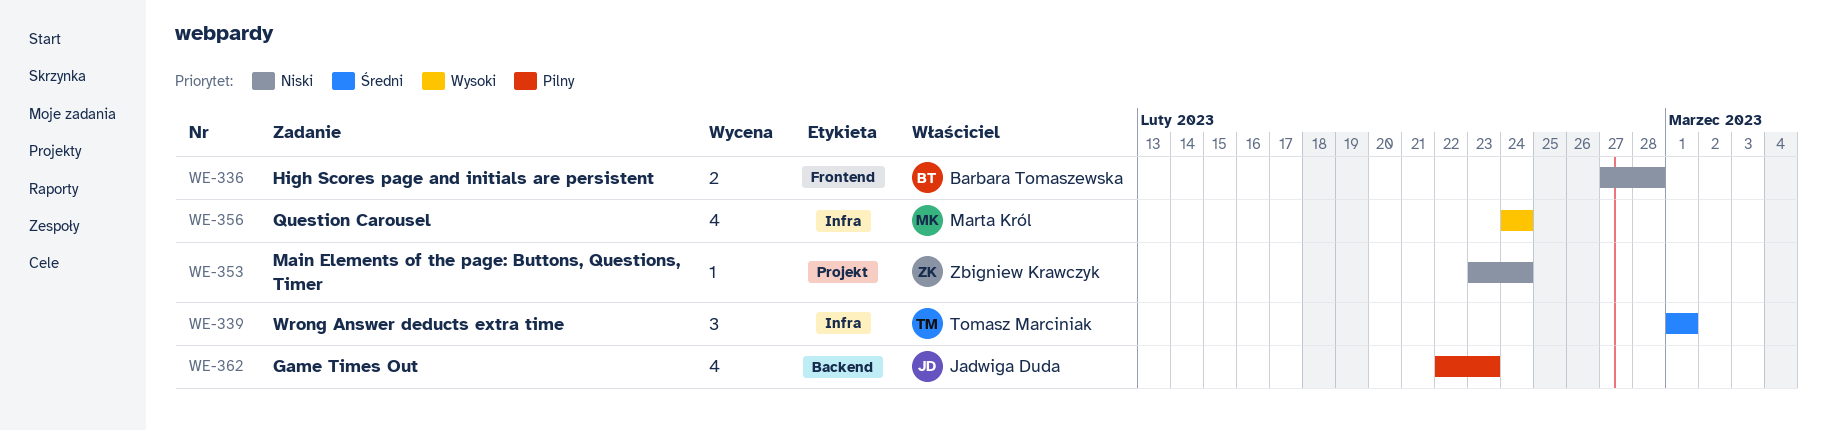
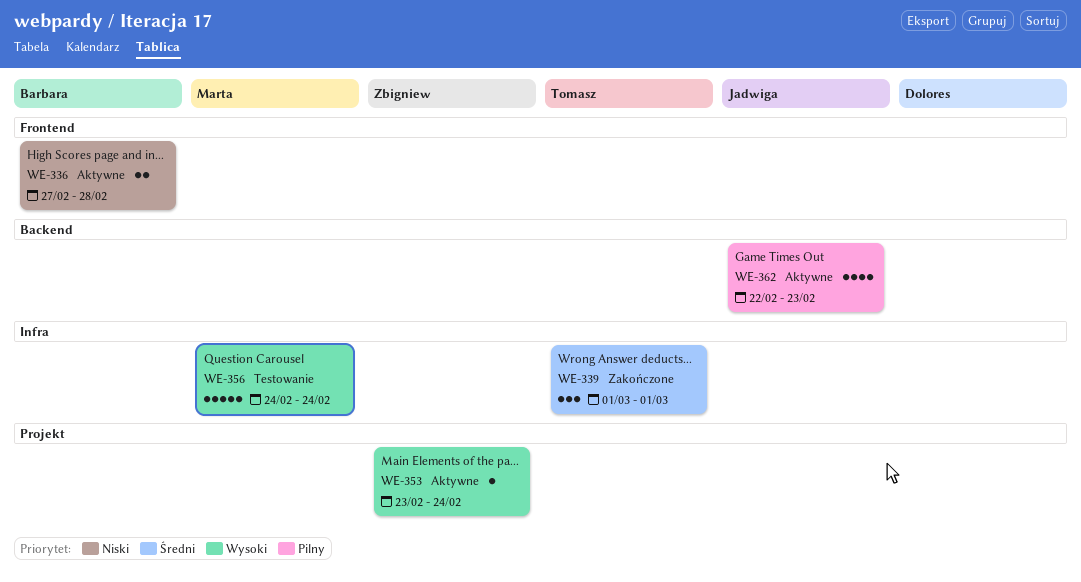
WE-353, priority: Niski -> Wysoki
WE-356, estimate: 4 -> 5

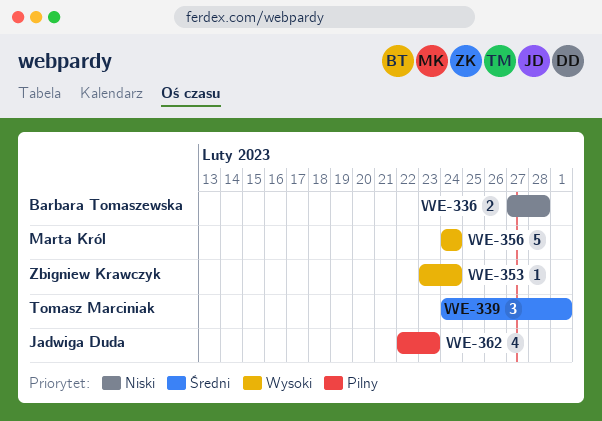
WE-339, start: Mar 1 -> Feb 24

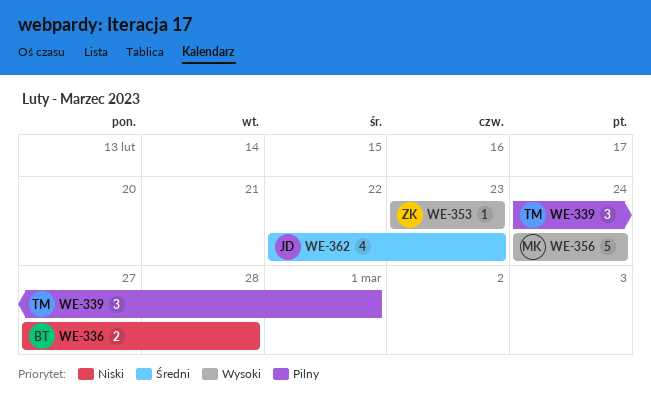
WE-339, priority: Średni -> Pilny
WE-353, due: Feb 24 -> Feb 23
WE-362, priority: Pilny -> Średni

